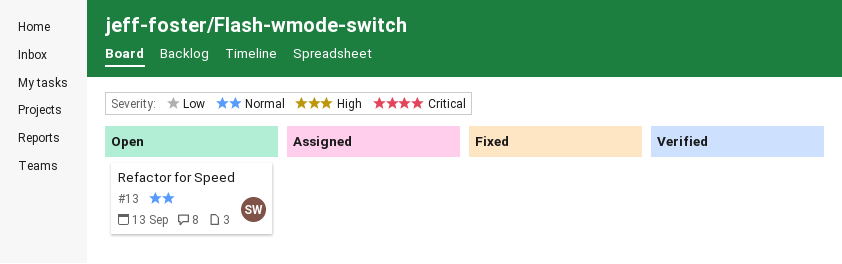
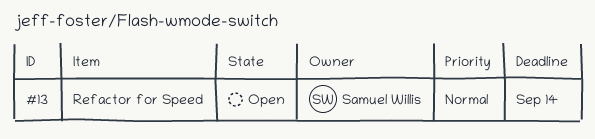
#13, due: Sep 13 -> Sep 14

